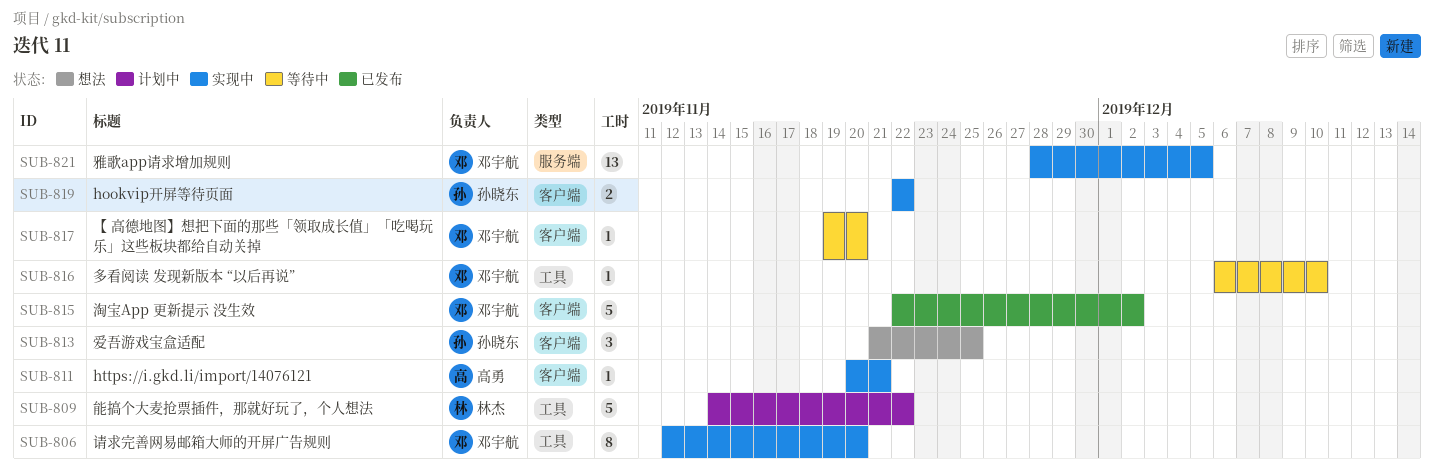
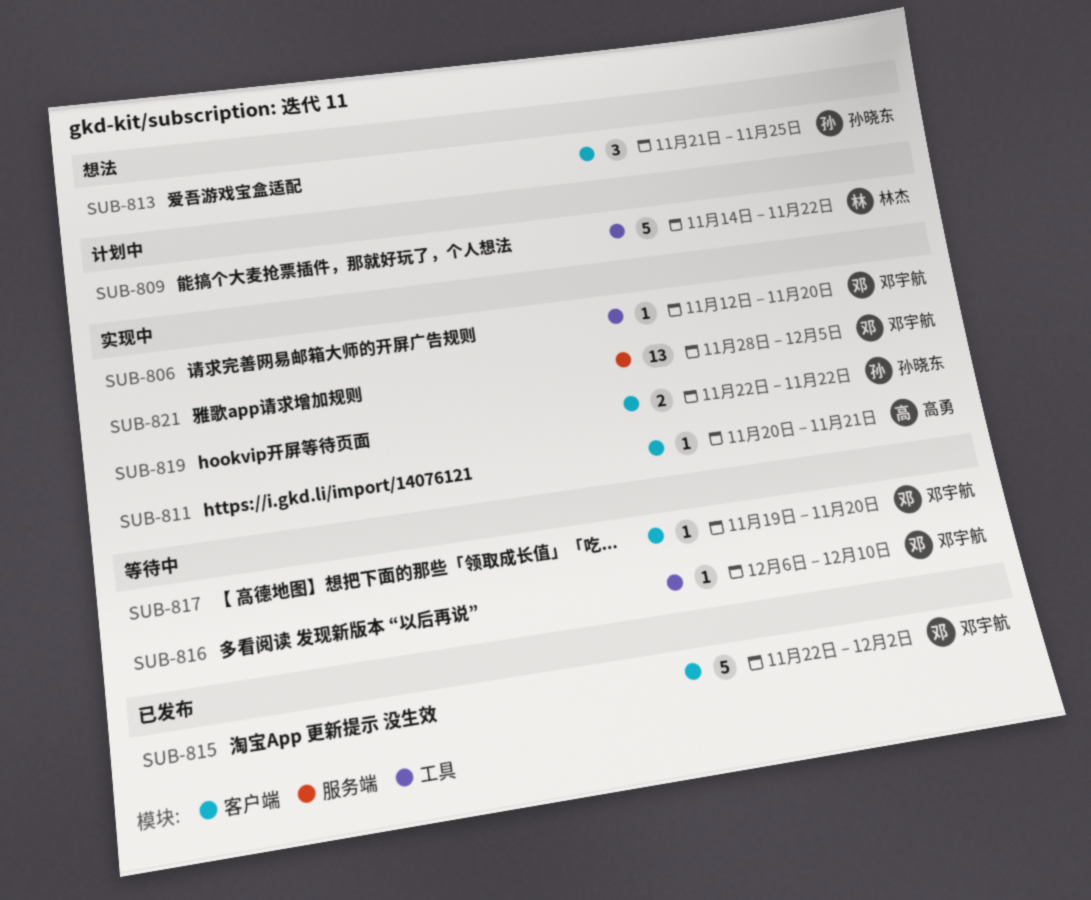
SUB-806, estimate: 8 -> 1

